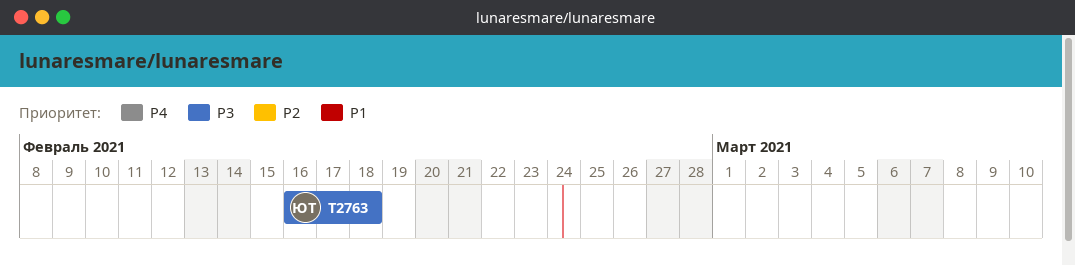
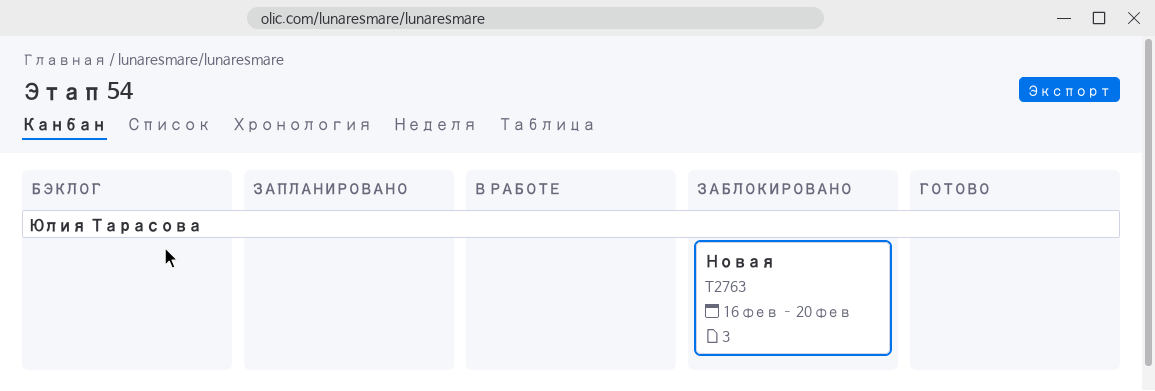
T2763, due: Feb 18 -> Feb 20

